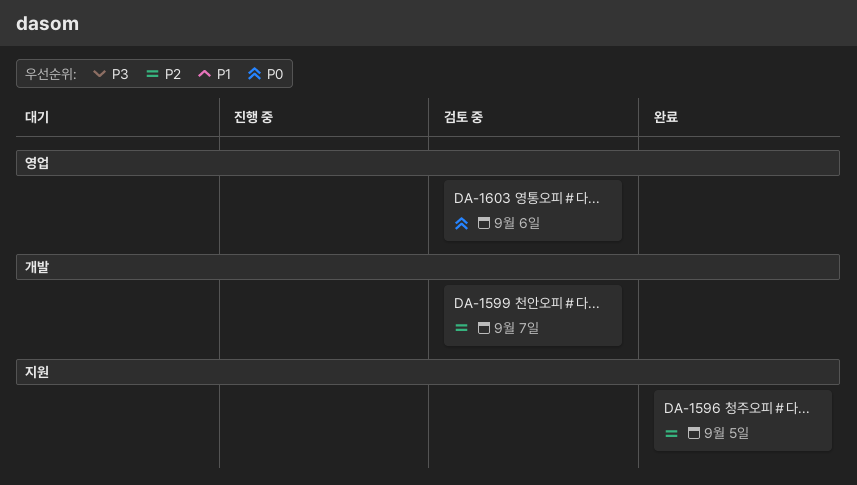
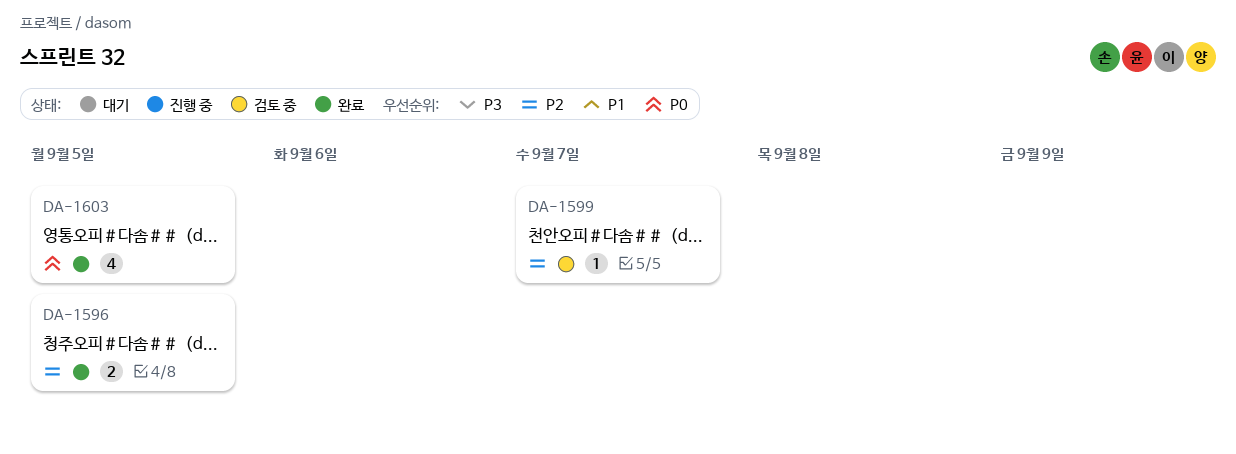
DA-1603, status: 검토 중 -> 완료
DA-1603, due: Sep 6 -> Sep 5

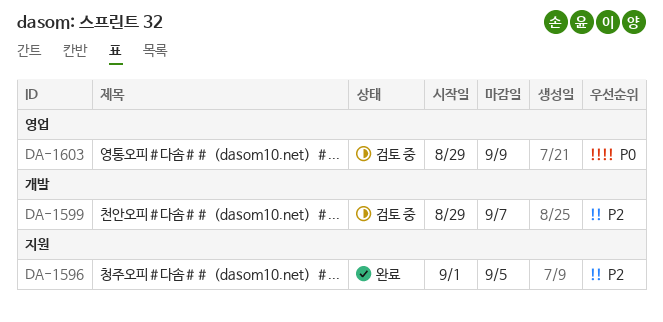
DA-1603, status: 완료 -> 검토 중
DA-1603, due: Sep 5 -> Sep 9

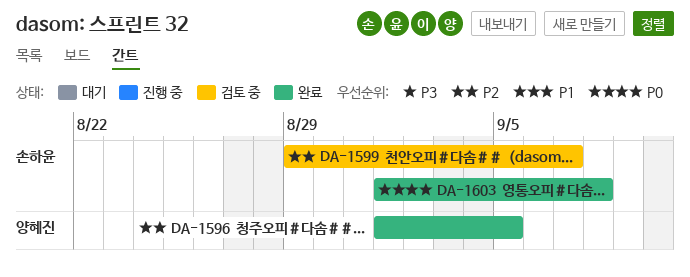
DA-1603, status: 검토 중 -> 완료
DA-1603, start: Aug 29 -> Sep 1
DA-1603, due: Sep 9 -> Sep 8

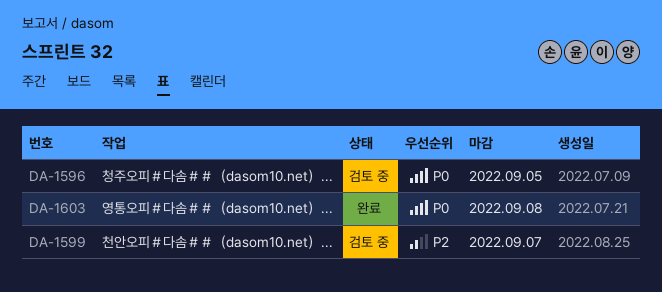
DA-1596, status: 완료 -> 검토 중
DA-1596, priority: P2 -> P0

